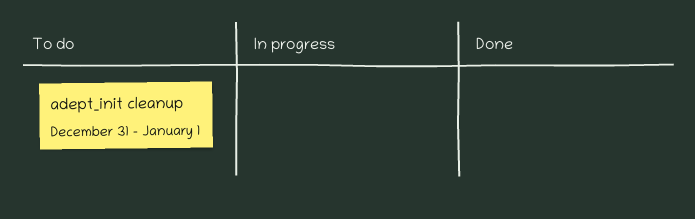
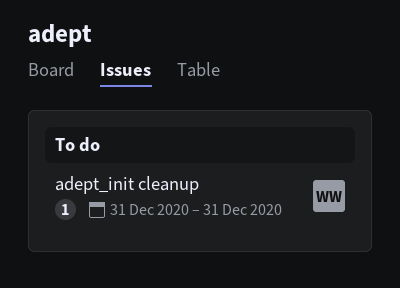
adept_init cleanup, due: Jan 1 -> Dec 31

